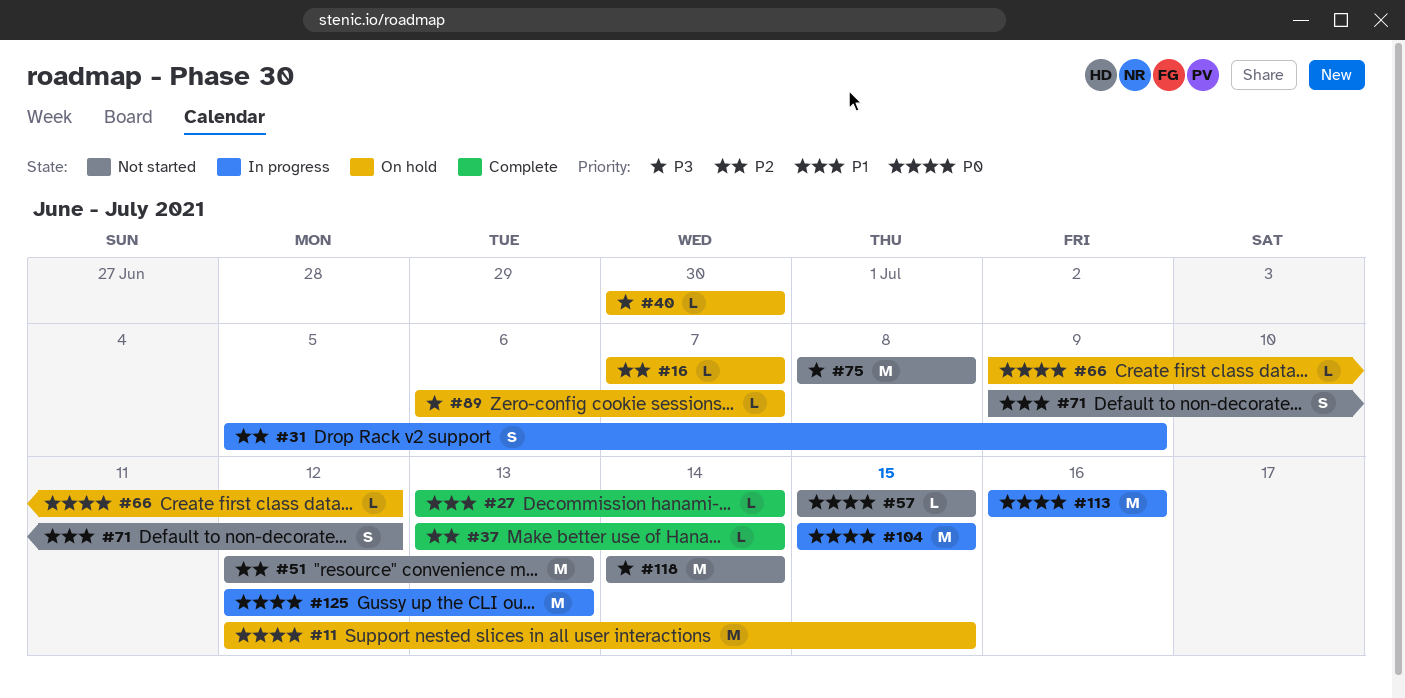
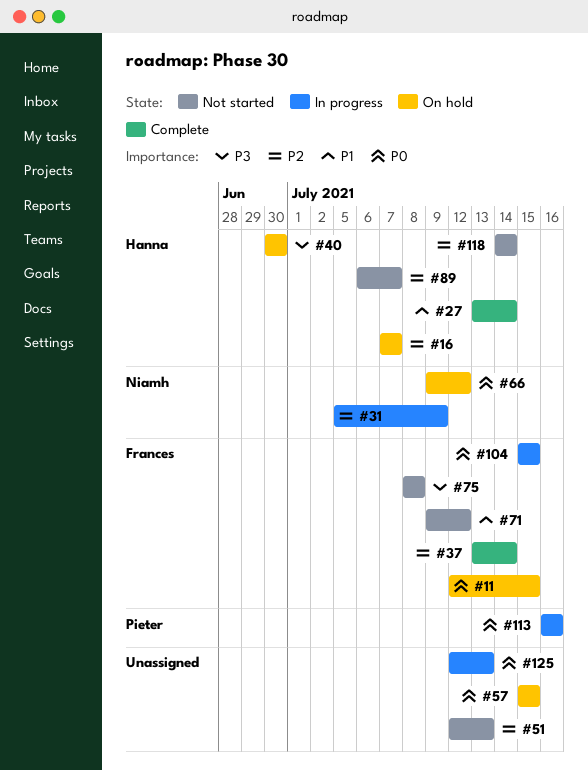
#57, status: Not started -> On hold
#89, status: On hold -> Not started
#89, priority: P3 -> P2
#118, priority: P3 -> P2

